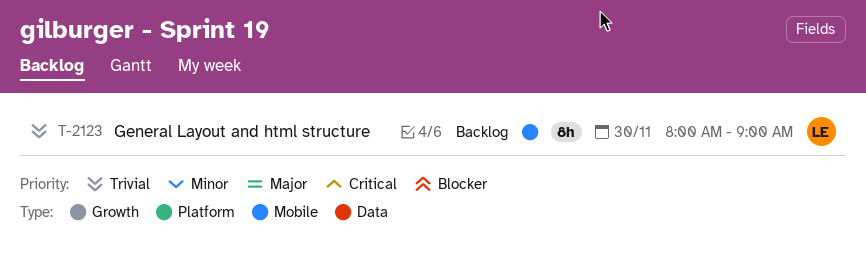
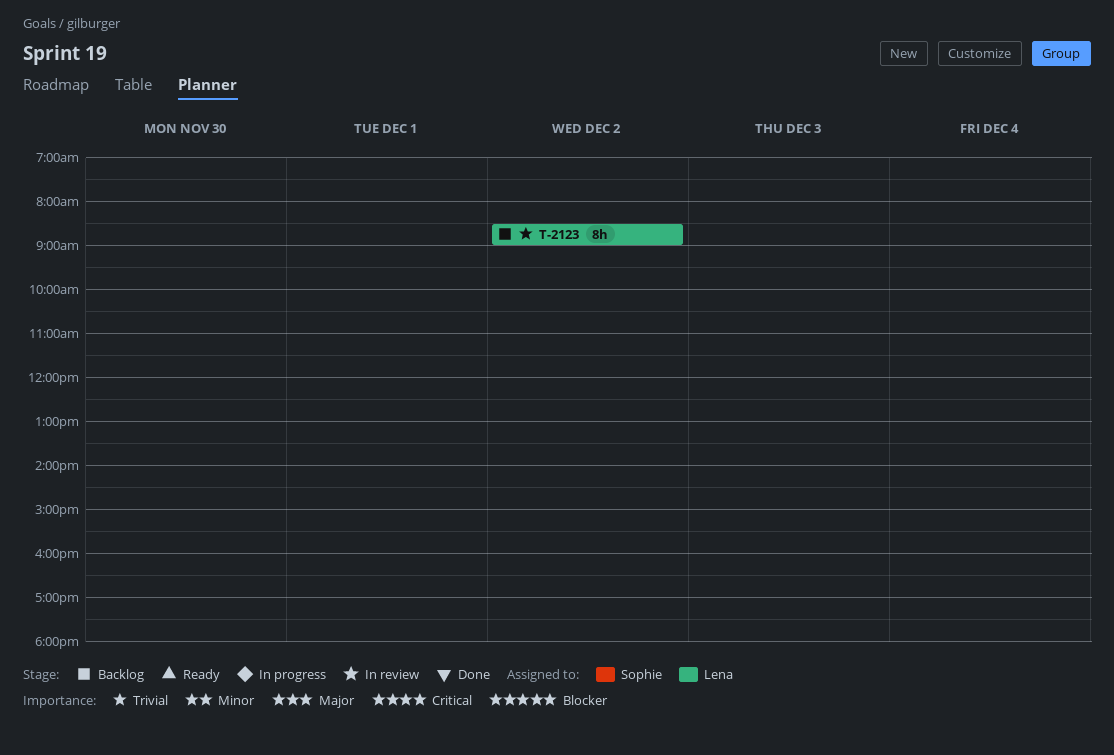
T-2123, day: Nov 30 -> Dec 2
T-2123, begins: 08:00 -> 08:30

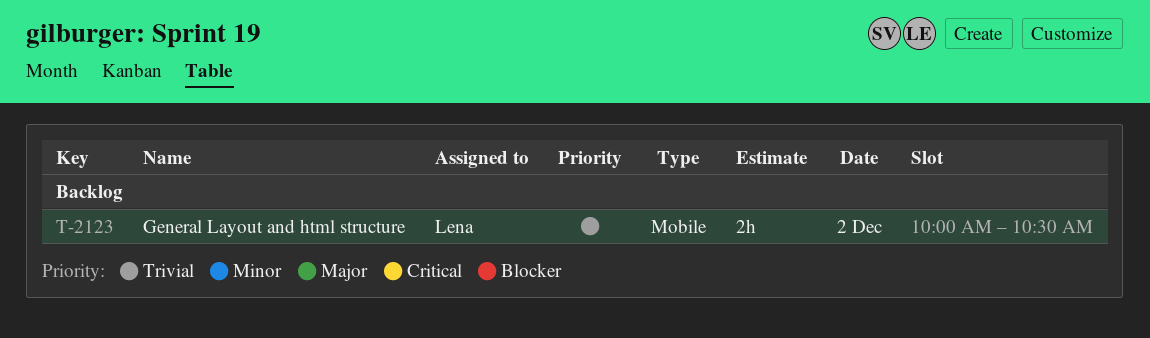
T-2123, estimate: 8h -> 2h
T-2123, begins: 08:30 -> 10:00
T-2123, ends: 09:00 -> 10:30

